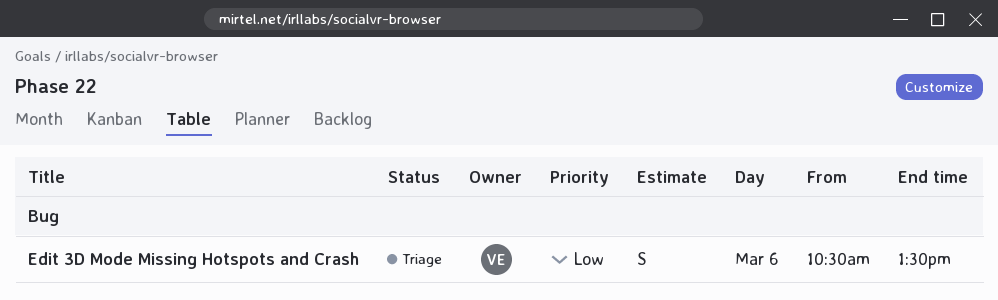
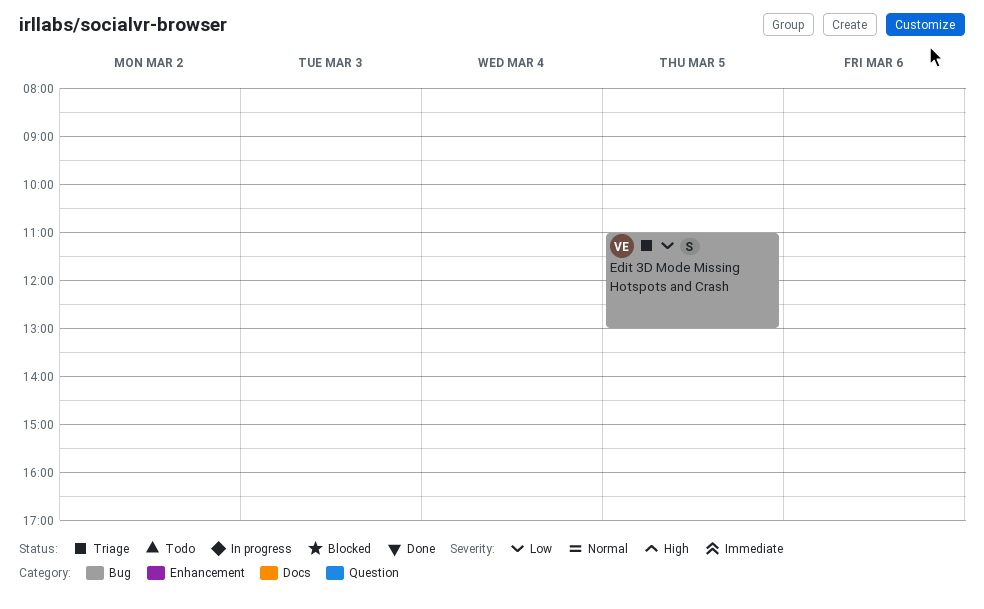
Edit 3D Mode Missing Hotspots and Crash, day: Mar 6 -> Mar 5
Edit 3D Mode Missing Hotspots and Crash, begins: 10:30 -> 11:00
Edit 3D Mode Missing Hotspots and Crash, ends: 13:30 -> 13:00

